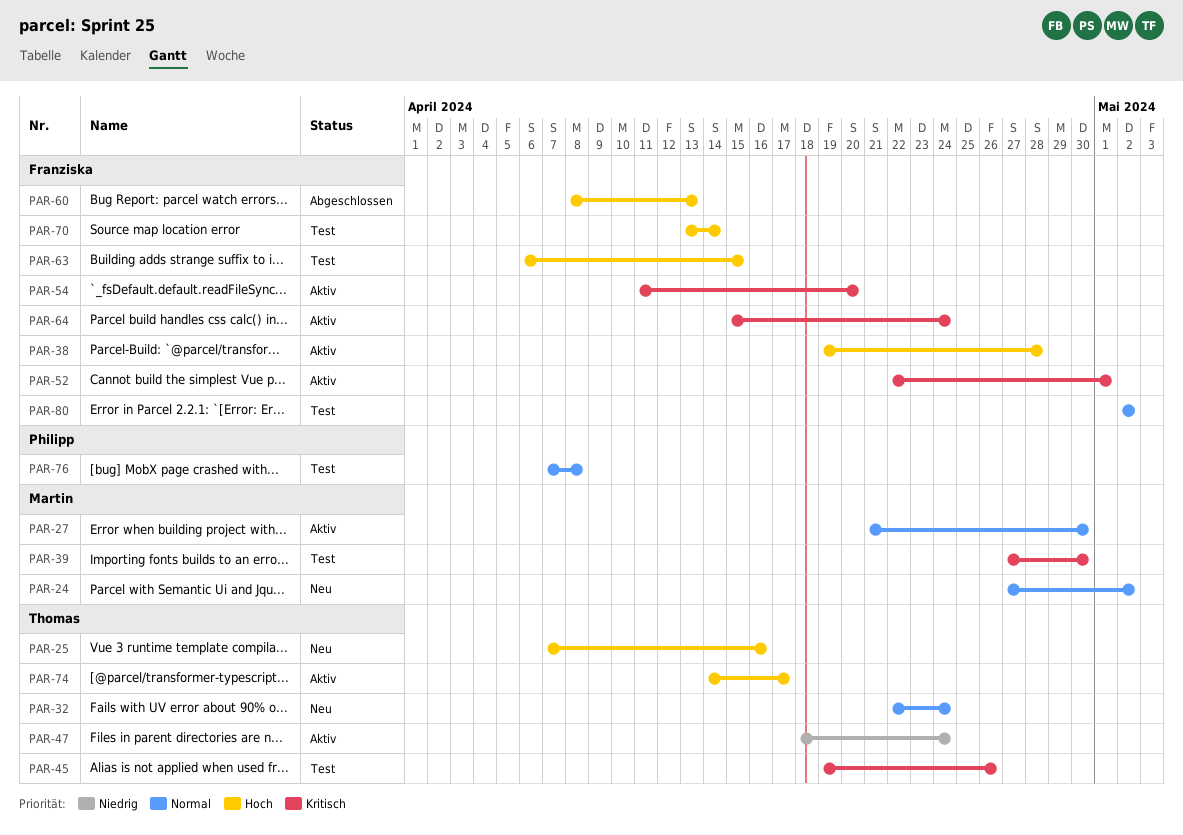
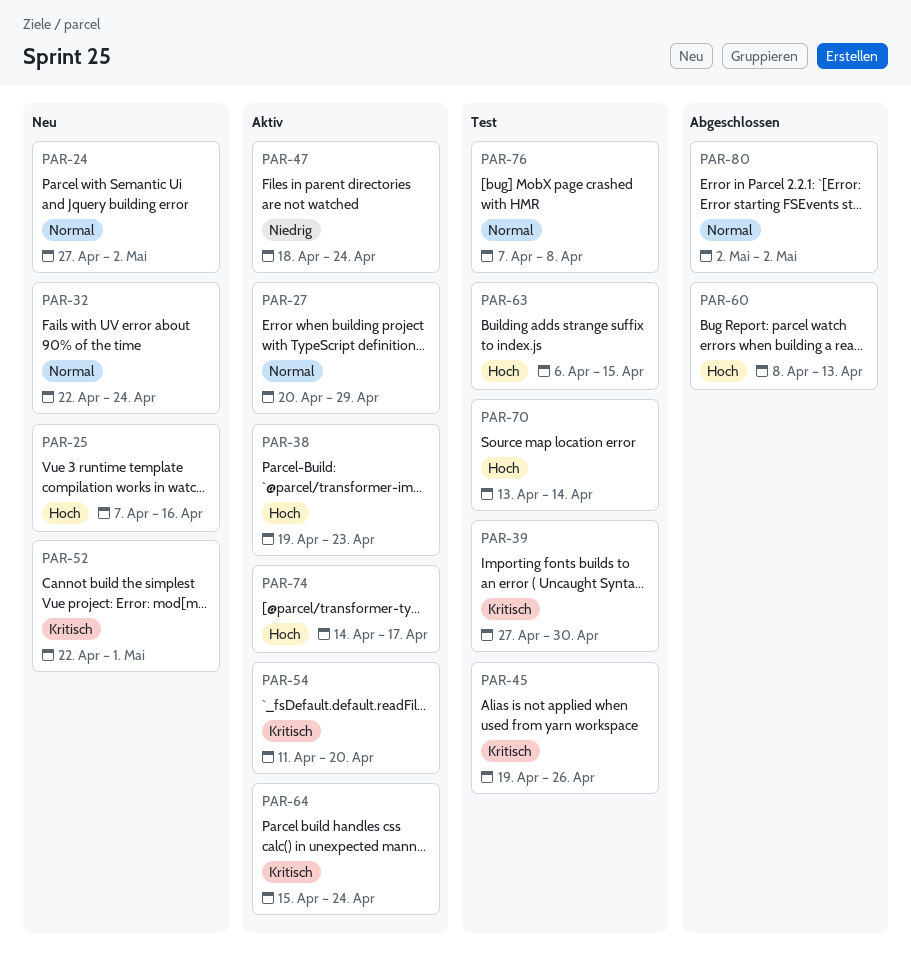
PAR-27, start: Apr 21 -> Apr 20
PAR-27, due: Apr 30 -> Apr 29
PAR-38, due: Apr 28 -> Apr 23
PAR-52, status: Aktiv -> Neu
PAR-80, status: Test -> Abgeschlossen

